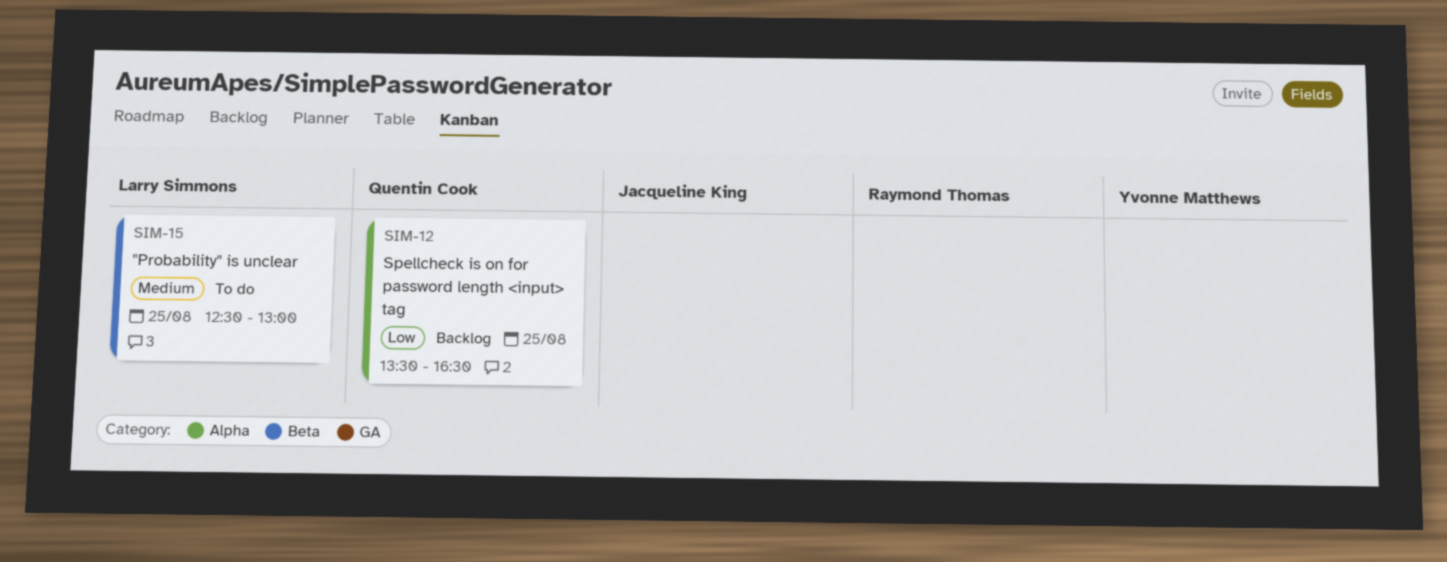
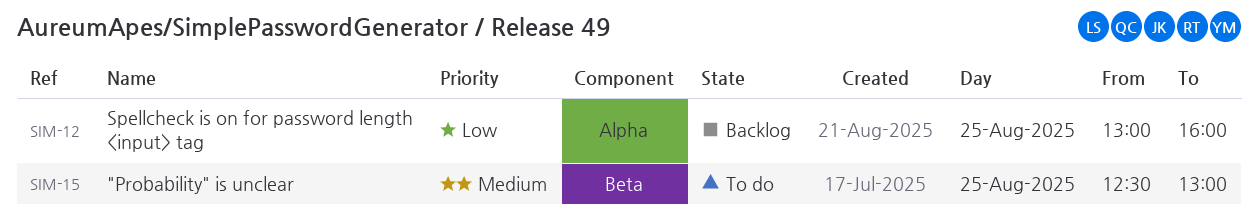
SIM-12, begins: 13:30 -> 13:00
SIM-12, ends: 16:30 -> 16:00

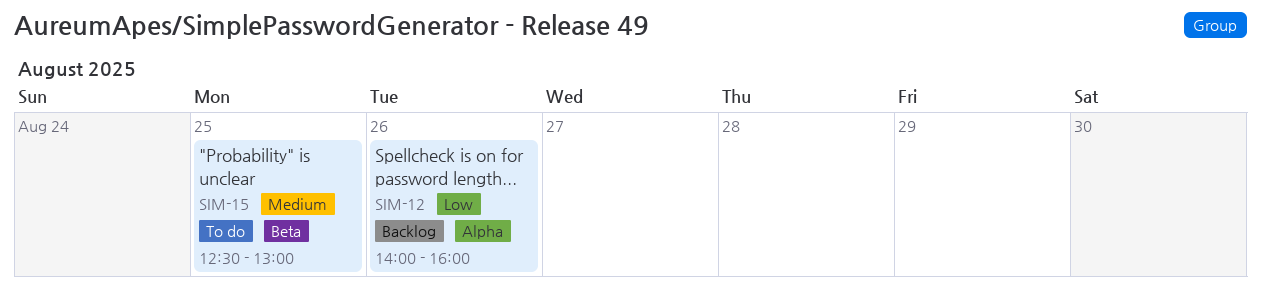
SIM-12, day: Aug 25 -> Aug 26
SIM-12, begins: 13:00 -> 14:00

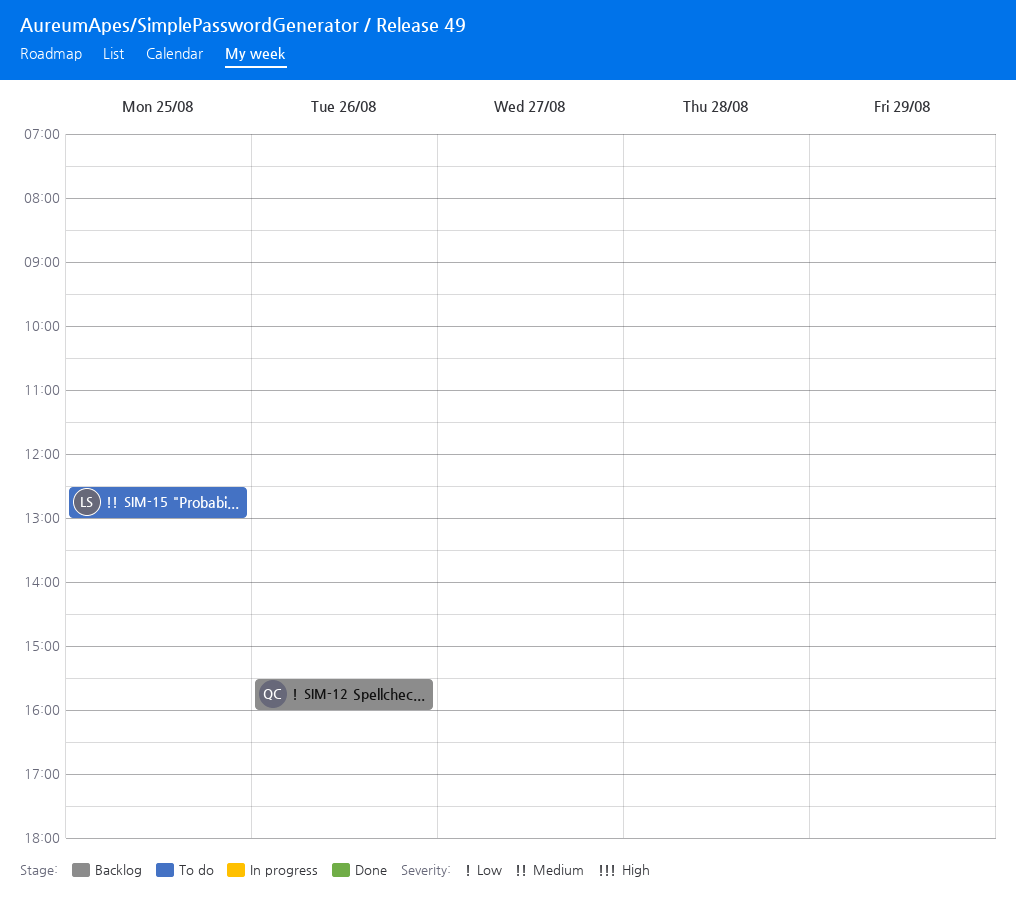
SIM-12, begins: 14:00 -> 15:30

